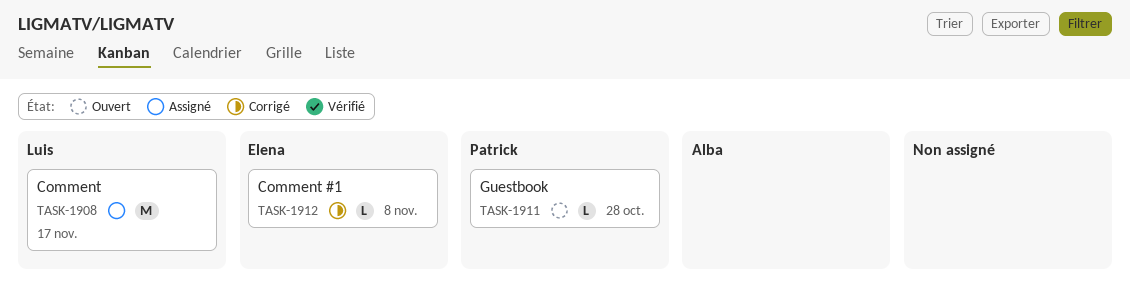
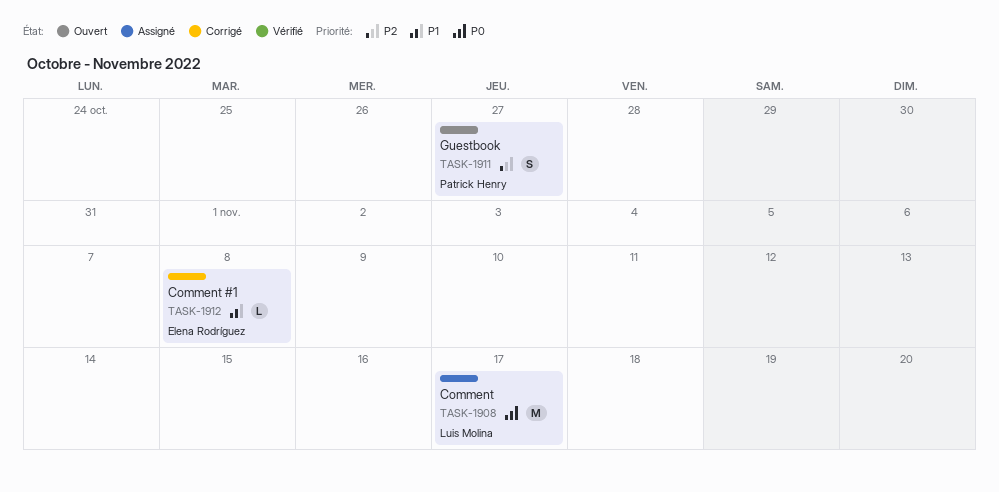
TASK-1911, estimate: L -> S
TASK-1911, due: Oct 28 -> Oct 27

